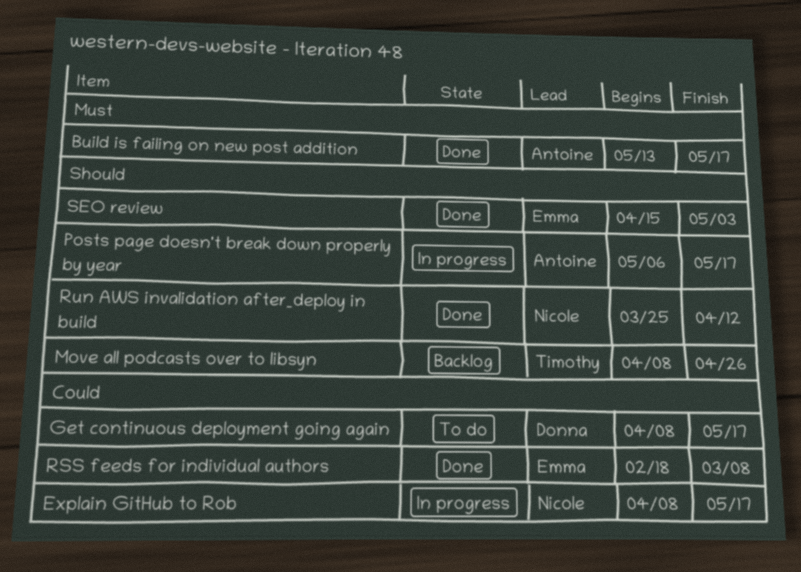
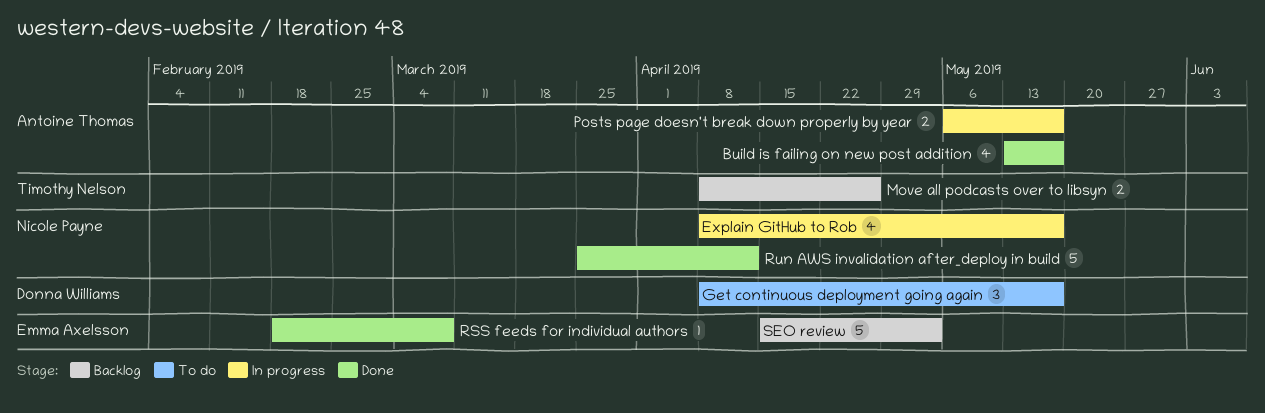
SEO review, status: Done -> Backlog

